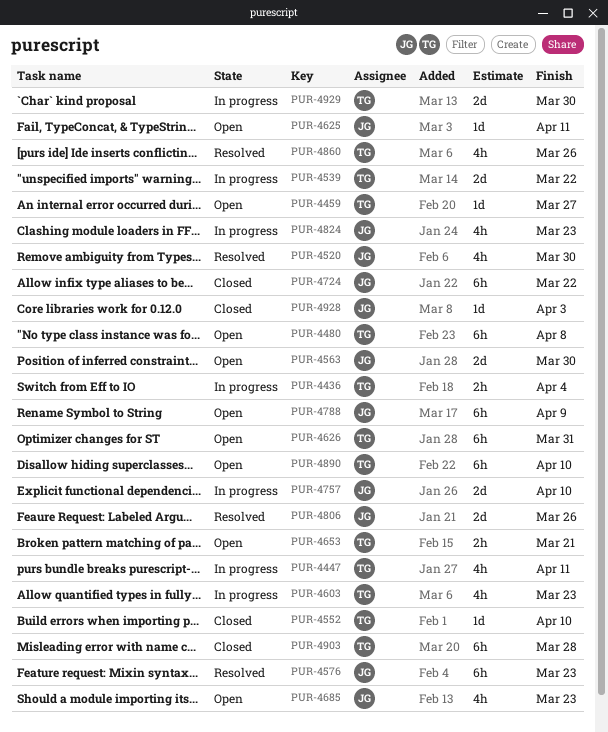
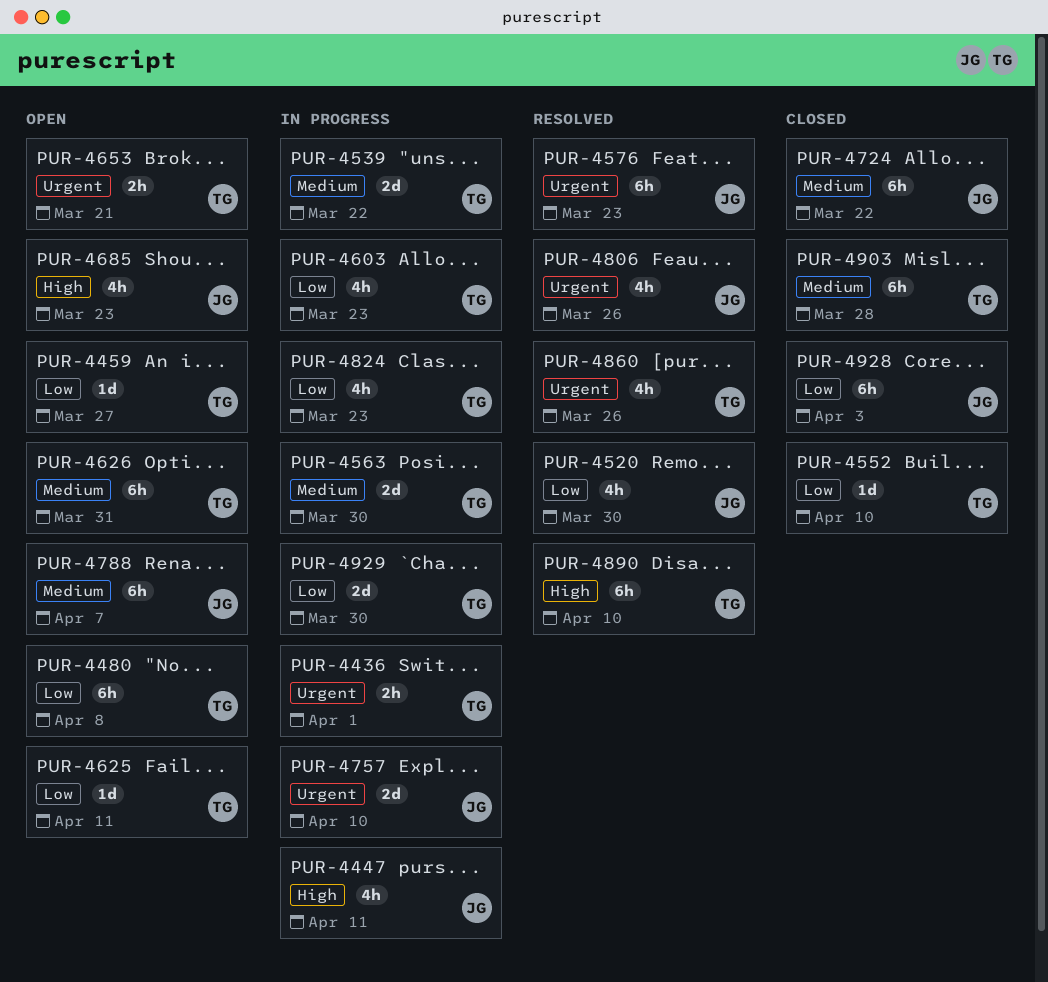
PUR-4436, due: Apr 4 -> Apr 1
PUR-4447, owner: TG -> JG
PUR-4563, status: Open -> In progress
PUR-4563, owner: JG -> TG
PUR-4625, owner: JG -> TG
PUR-4788, due: Apr 9 -> Apr 7
PUR-4806, estimate: 2d -> 4h
PUR-4824, owner: JG -> TG
PUR-4890, status: Open -> Resolved
PUR-4928, estimate: 1d -> 6h

